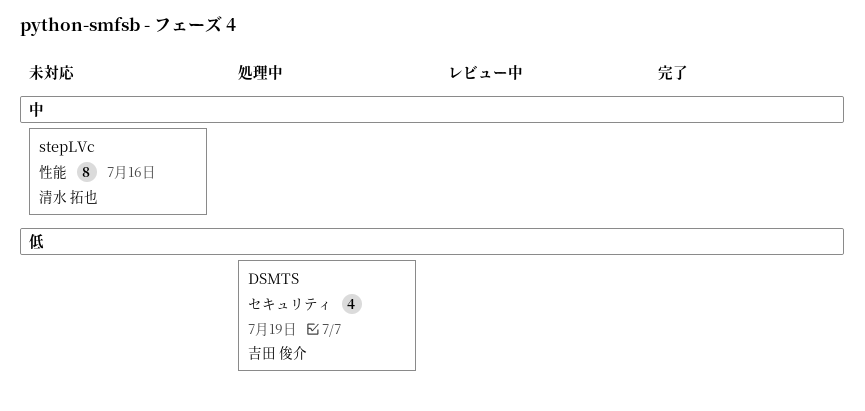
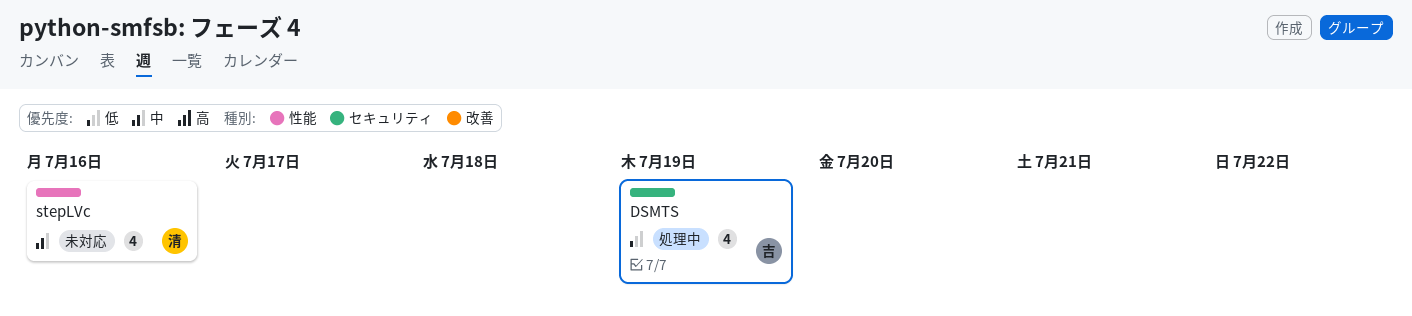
stepLVc, estimate: 8 -> 4

